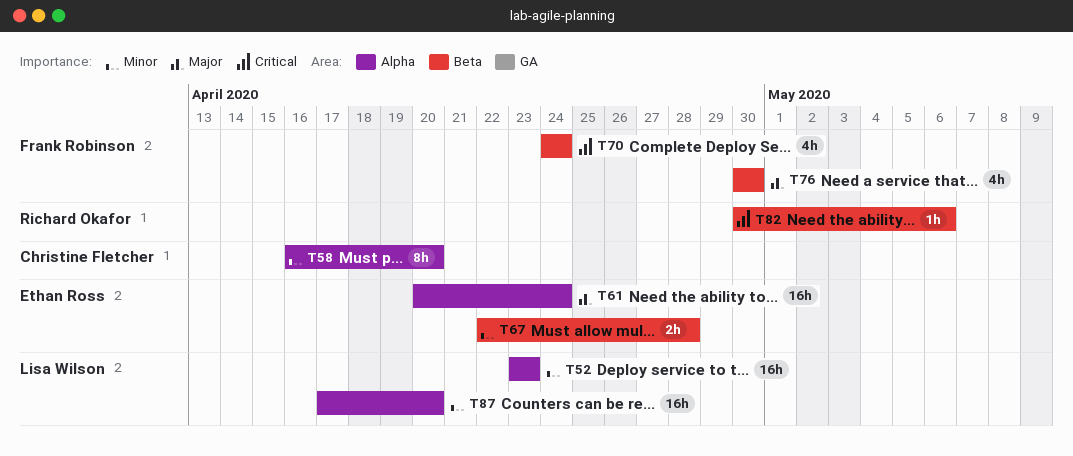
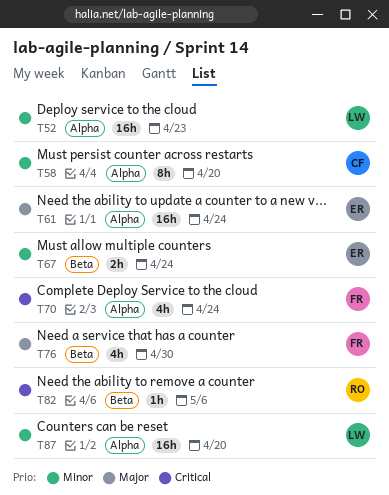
T67, due: Apr 28 -> Apr 24
T70, label: Beta -> Alpha

